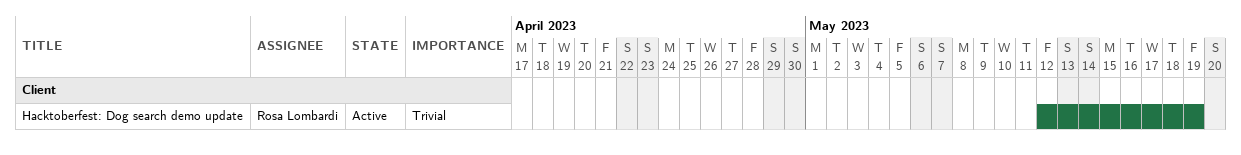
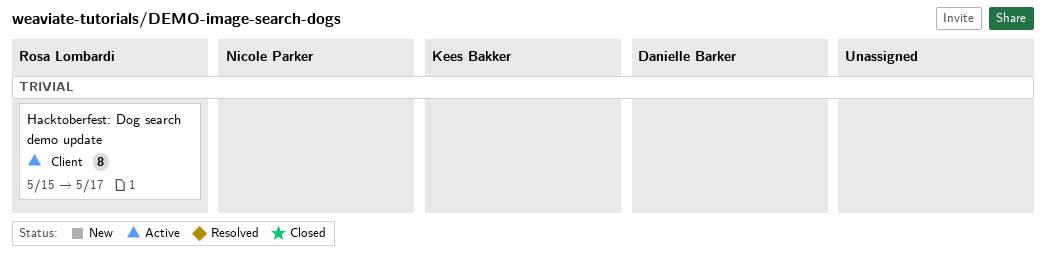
Hacktoberfest: Dog search demo update, start: May 12 -> May 15
Hacktoberfest: Dog search demo update, due: May 19 -> May 17

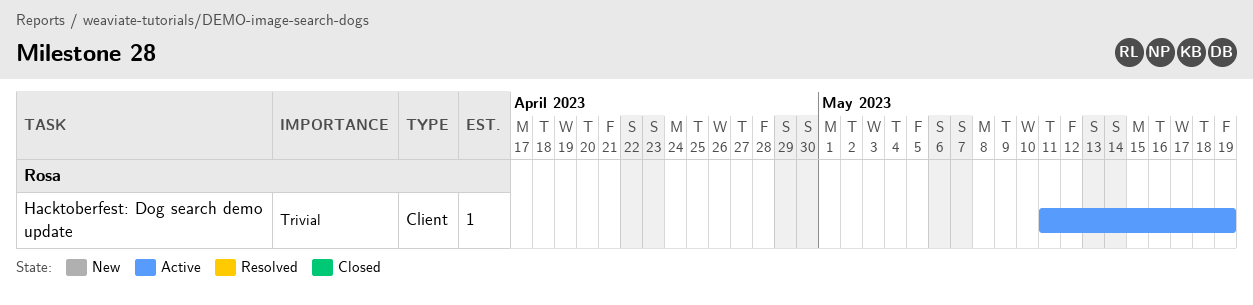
Hacktoberfest: Dog search demo update, estimate: 8 -> 1
Hacktoberfest: Dog search demo update, start: May 15 -> May 11
Hacktoberfest: Dog search demo update, due: May 17 -> May 19

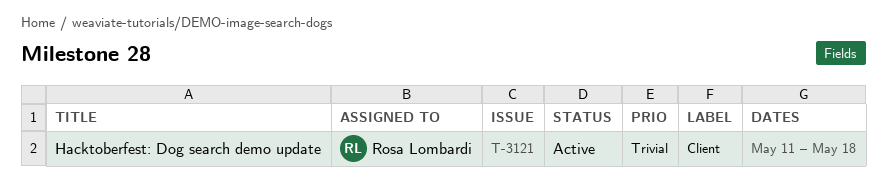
Hacktoberfest: Dog search demo update, due: May 19 -> May 18

